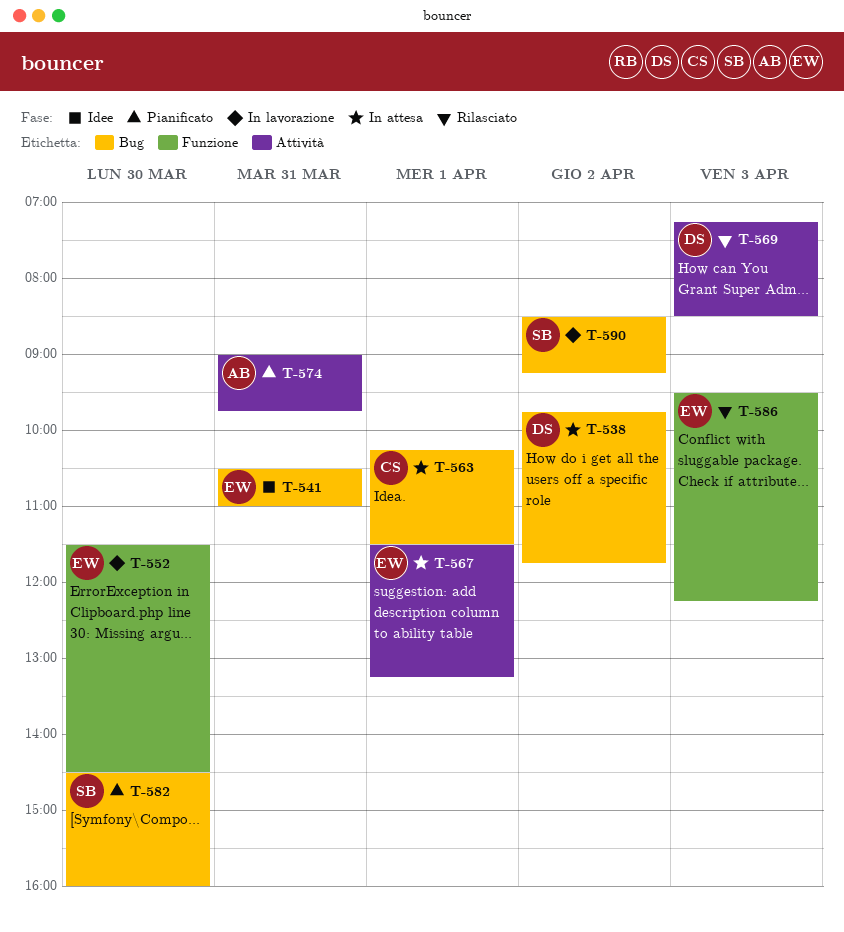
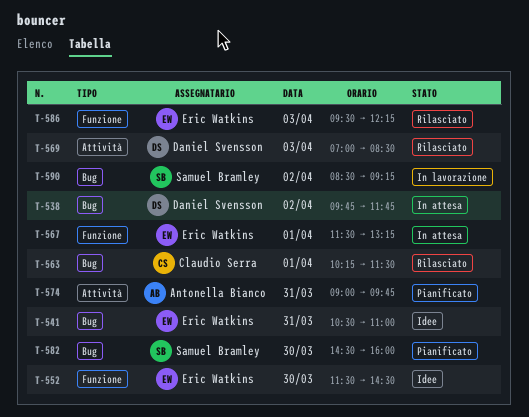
T-552, status: In lavorazione -> Idee
T-563, status: In attesa -> Rilasciato
T-567, label: Attività -> Funzione
T-569, begins: 07:15 -> 07:00

